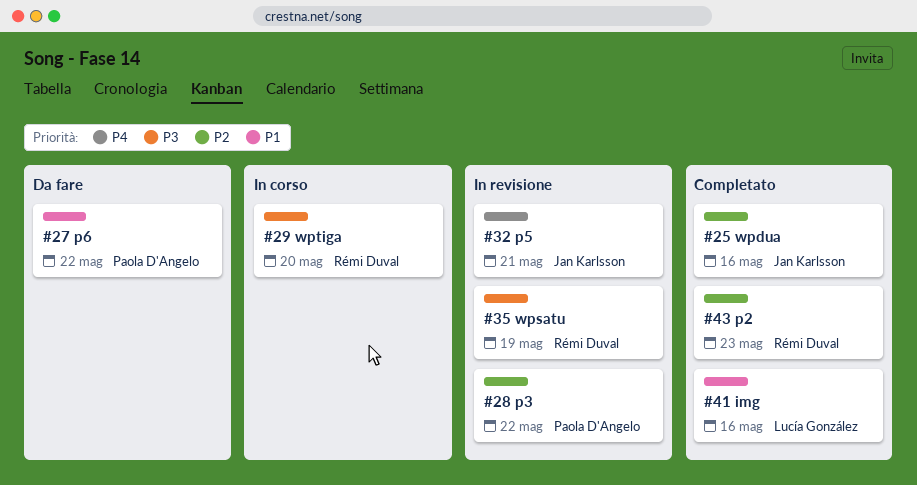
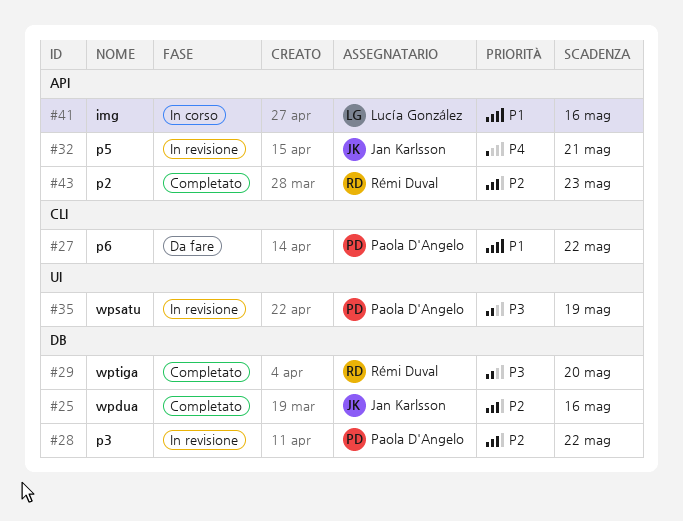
#29, status: In corso -> Completato
#35, owner: Rémi Duval -> Paola D'Angelo
#41, status: Completato -> In corso

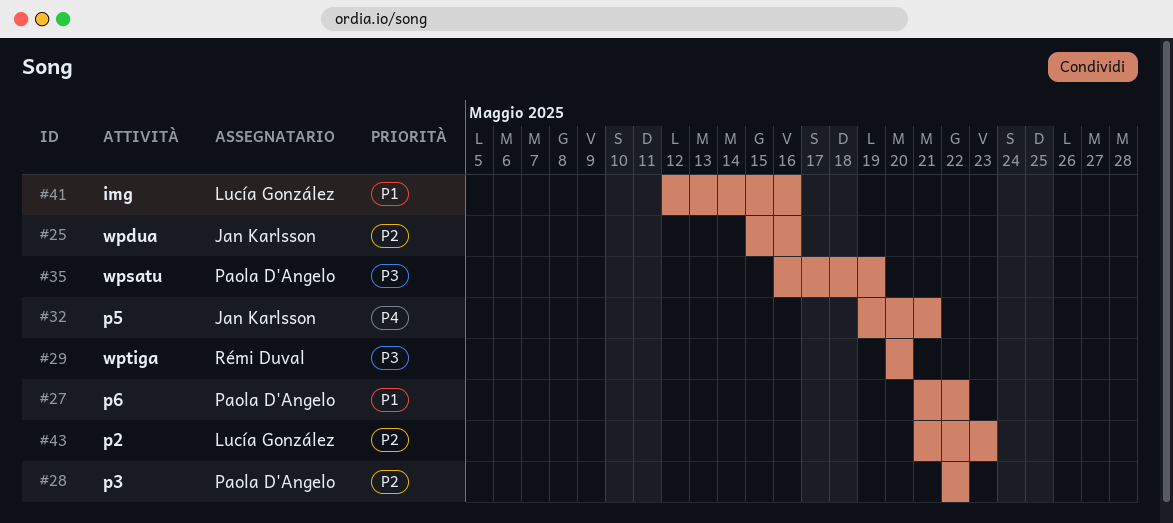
#43, owner: Rémi Duval -> Lucía González

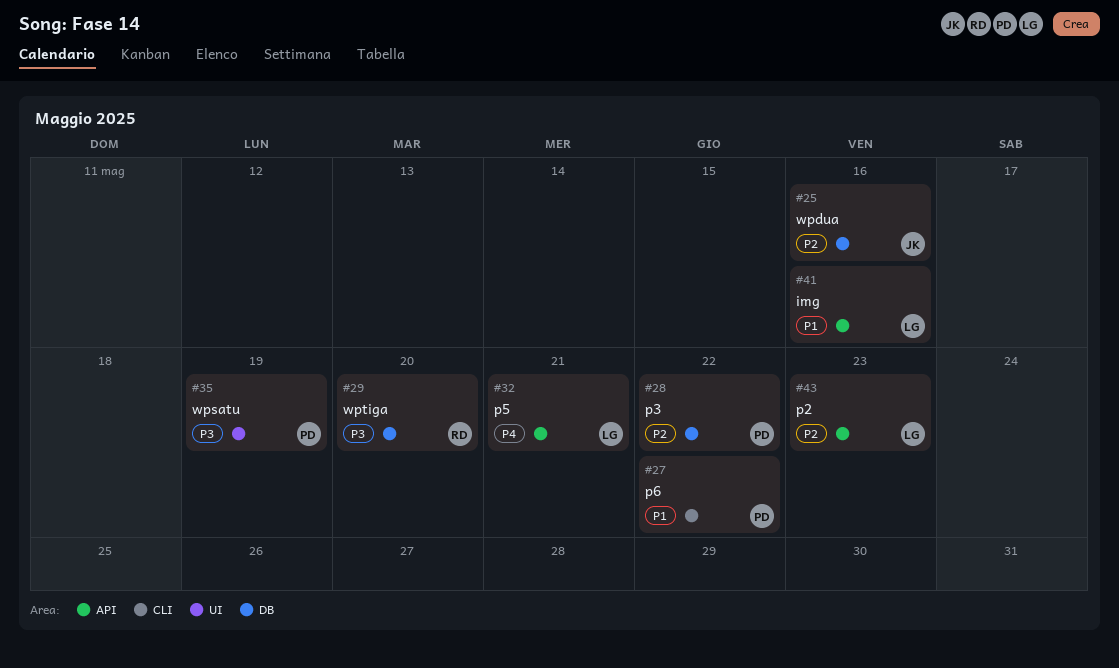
#32, owner: Jan Karlsson -> Lucía González

